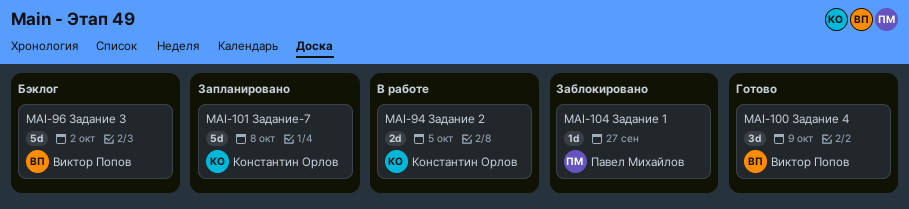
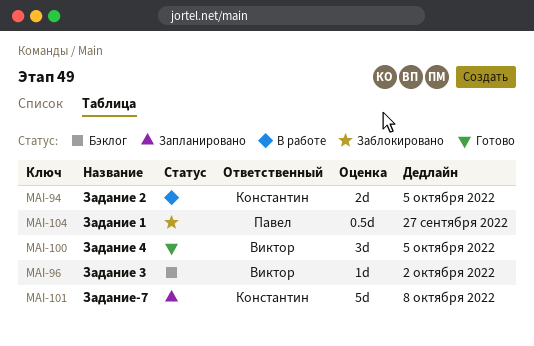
MAI-96, estimate: 5d -> 1d
MAI-100, due: Oct 9 -> Oct 5
MAI-104, estimate: 1d -> 0.5d

